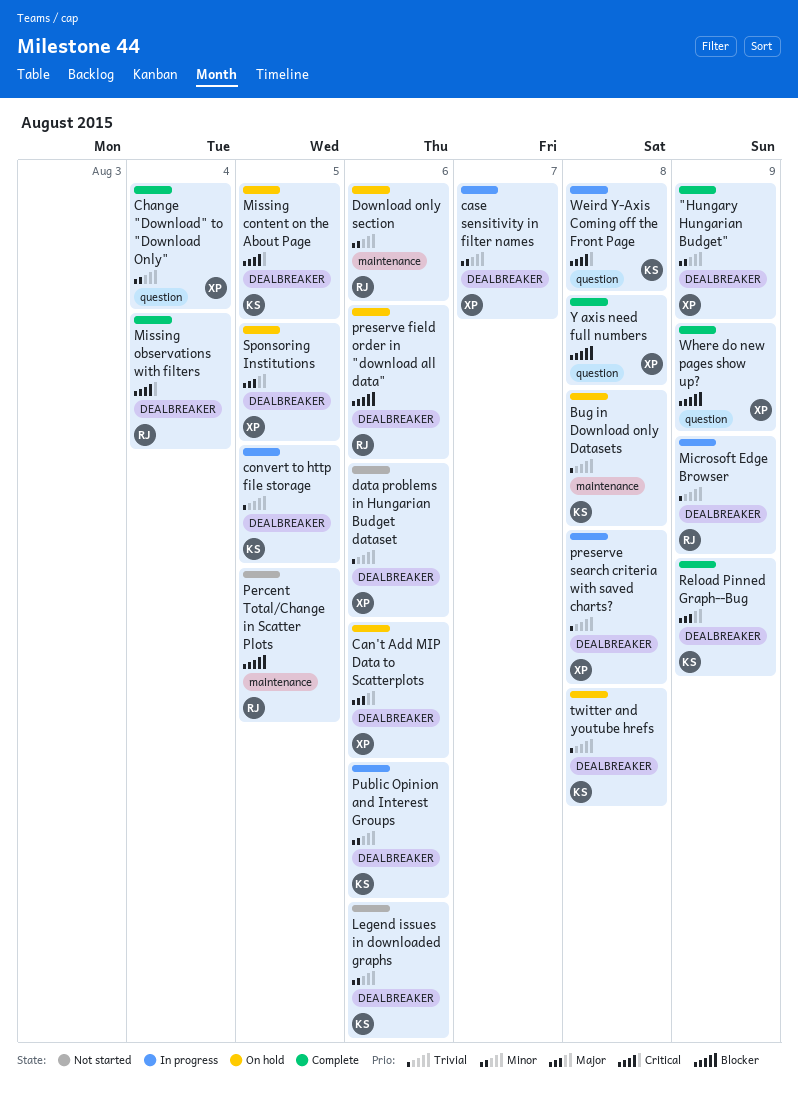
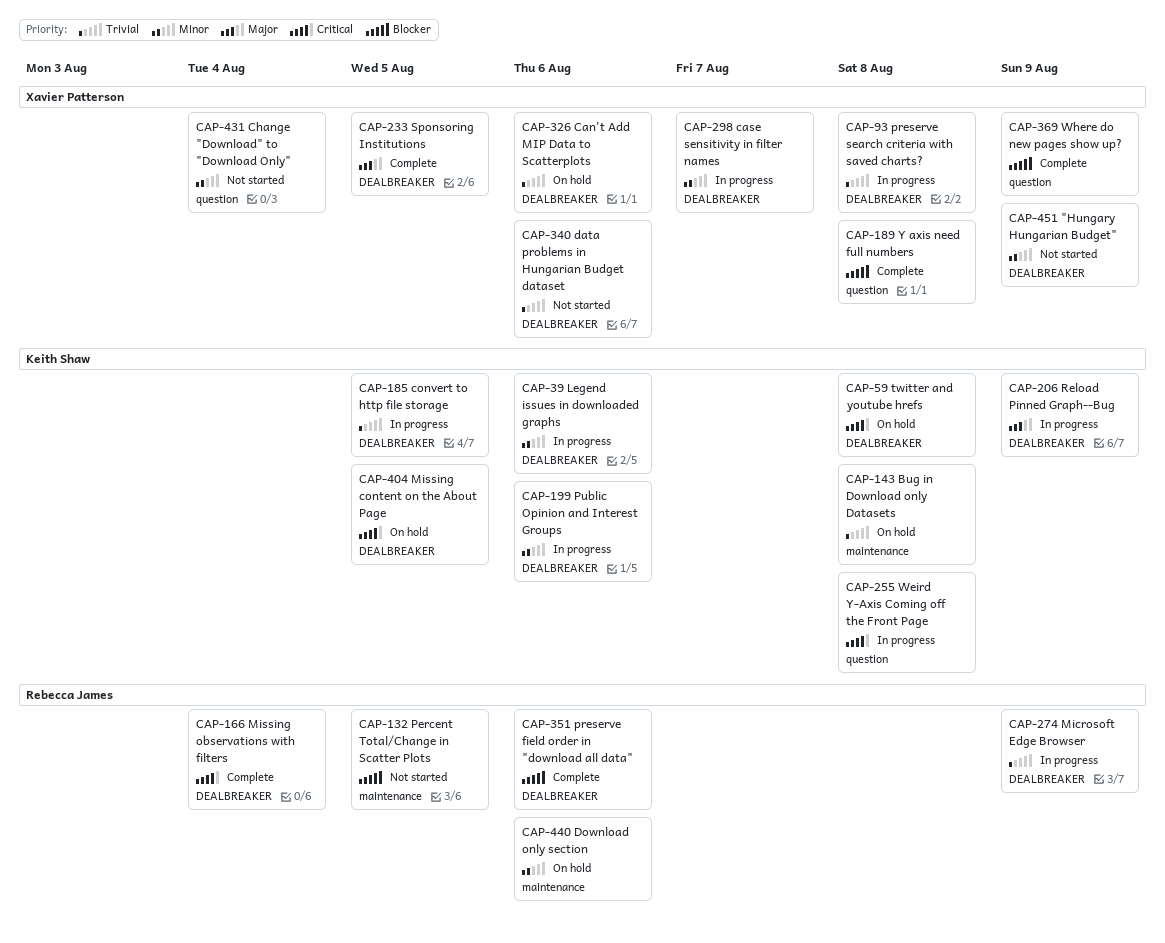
"Hungary Hungarian Budget", status: Complete -> Not started
Can't Add MIP Data to Scatterplots, priority: Major -> Trivial
Change "Download" to "Download Only", status: Complete -> Not started
Legend issues in downloaded graphs, status: Not started -> In progress
preserve field order in "download all data", status: On hold -> Complete
Reload Pinned Graph--Bug, status: Complete -> In progress
Sponsoring Institutions, status: On hold -> Complete
twitter and youtube hrefs, priority: Trivial -> Critical

